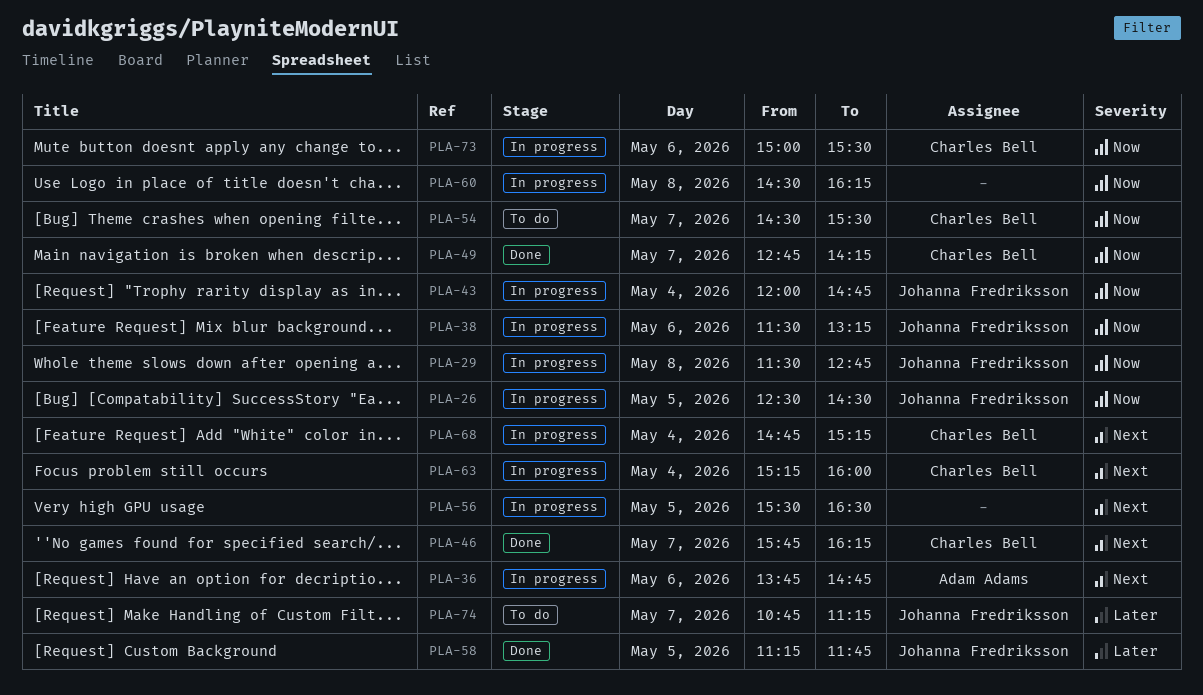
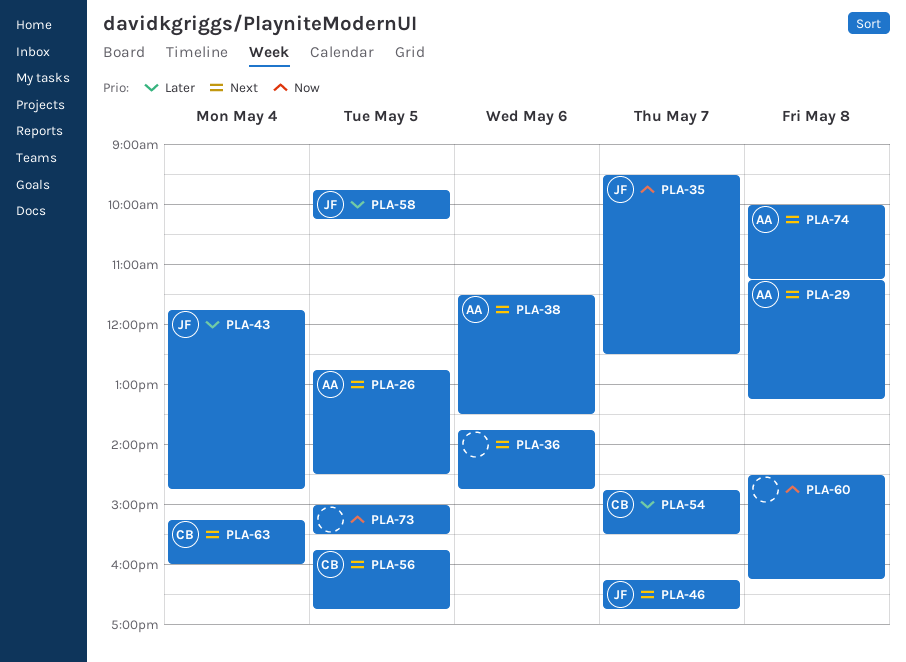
PLA-26, owner: Johanna Fredriksson -> Adam Adams
PLA-26, priority: Now -> Next
PLA-26, begins: 12:30 -> 12:45
PLA-29, owner: Johanna Fredriksson -> Adam Adams
PLA-29, priority: Now -> Next
PLA-29, begins: 11:30 -> 11:15
PLA-29, ends: 12:45 -> 13:15
PLA-35: none -> present
PLA-36, owner: Adam Adams -> none
PLA-38, owner: Johanna Fredriksson -> Adam Adams
PLA-38, priority: Now -> Next
PLA-38, ends: 13:15 -> 13:30
PLA-43, priority: Now -> Later
PLA-43, begins: 12:00 -> 11:45
PLA-46, owner: Charles Bell -> Johanna Fredriksson
PLA-46, begins: 15:45 -> 16:15
PLA-46, ends: 16:15 -> 16:45
PLA-49: present -> none
PLA-54, priority: Now -> Later
PLA-54, begins: 14:30 -> 14:45
PLA-56, owner: none -> Charles Bell
PLA-56, begins: 15:30 -> 15:45
PLA-56, ends: 16:30 -> 16:45
PLA-58, begins: 11:15 -> 09:45
PLA-58, ends: 11:45 -> 10:15
PLA-68: present -> none
PLA-73, owner: Charles Bell -> none
PLA-73, day: May 6 -> May 5
PLA-74, owner: Johanna Fredriksson -> Adam Adams
PLA-74, priority: Later -> Next
PLA-74, day: May 7 -> May 8
PLA-74, begins: 10:45 -> 10:00

